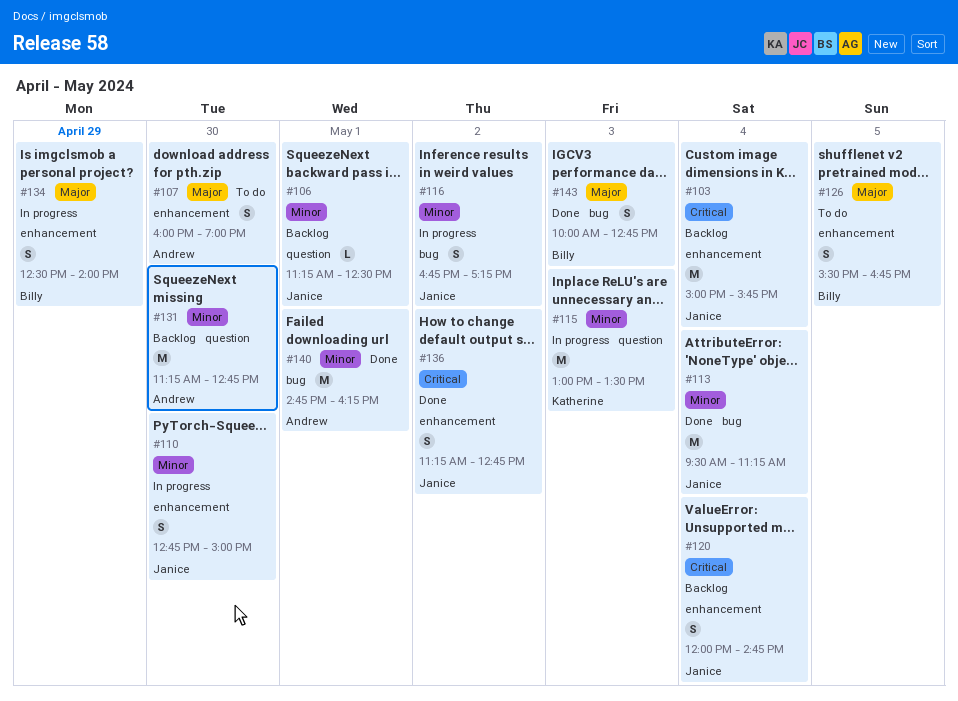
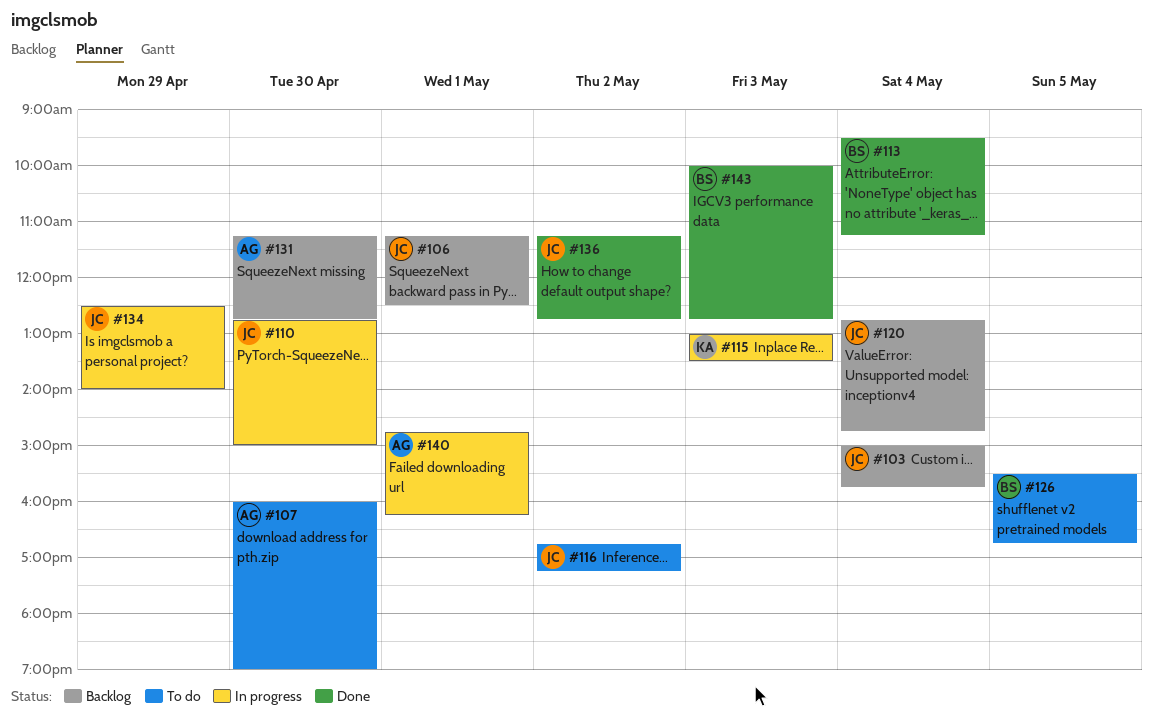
#113, owner: Janice -> Billy
#116, status: In progress -> To do
#120, begins: 12:00 -> 12:45
#134, owner: Billy -> Janice
#140, status: Done -> In progress

